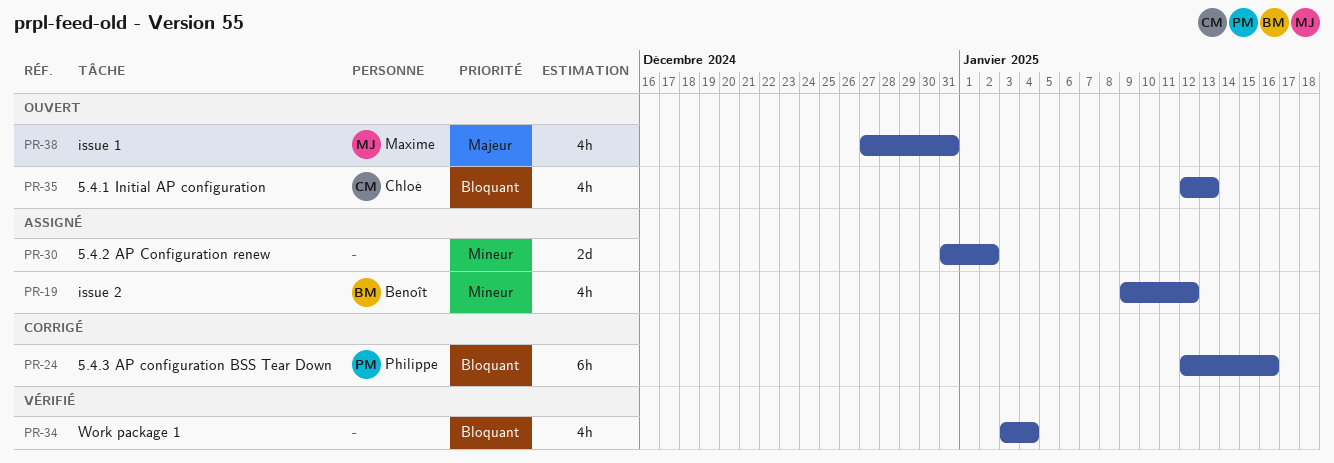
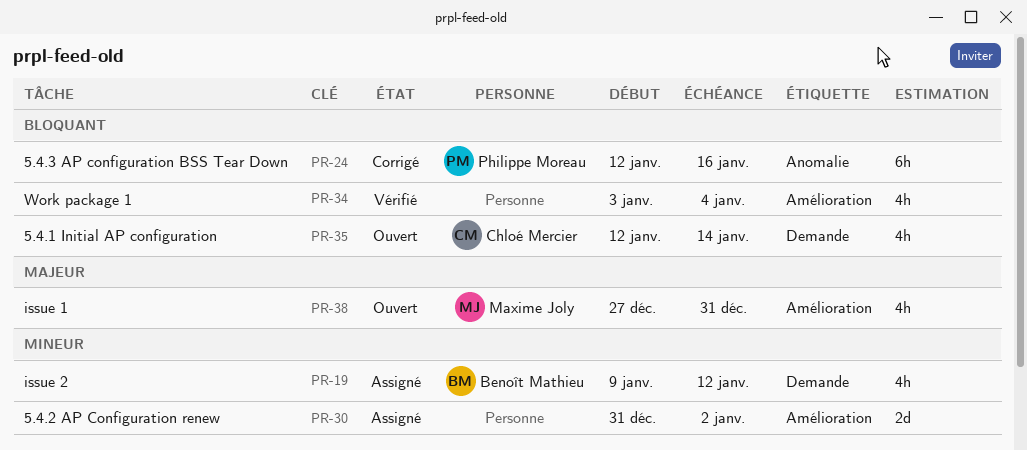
PR-35, due: Jan 13 -> Jan 14

